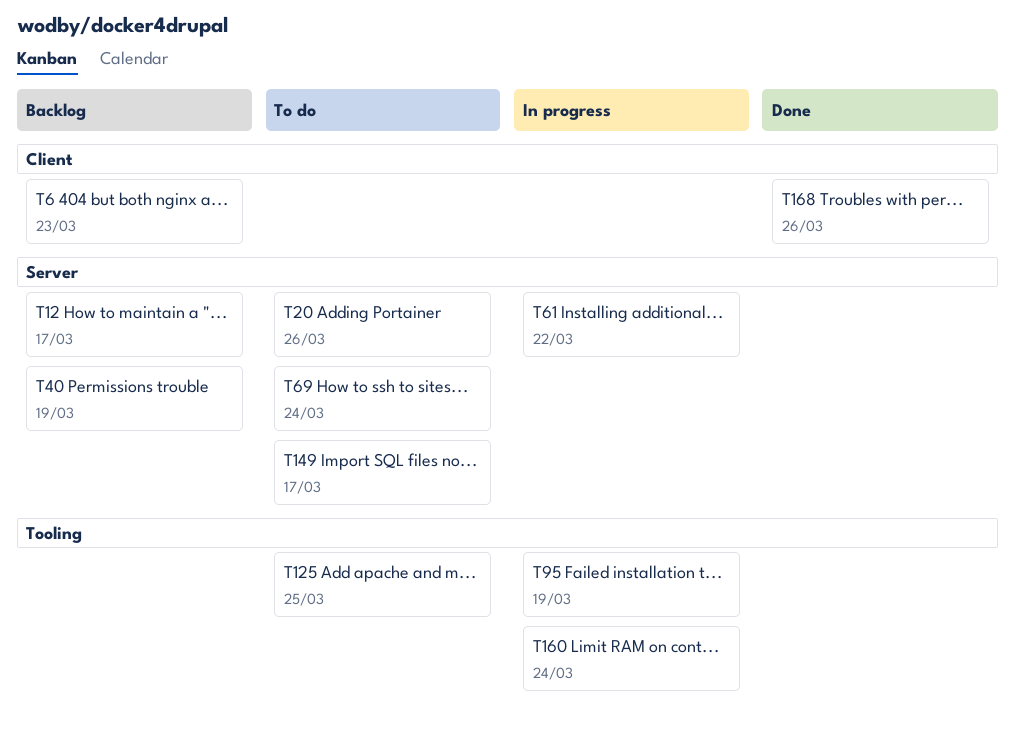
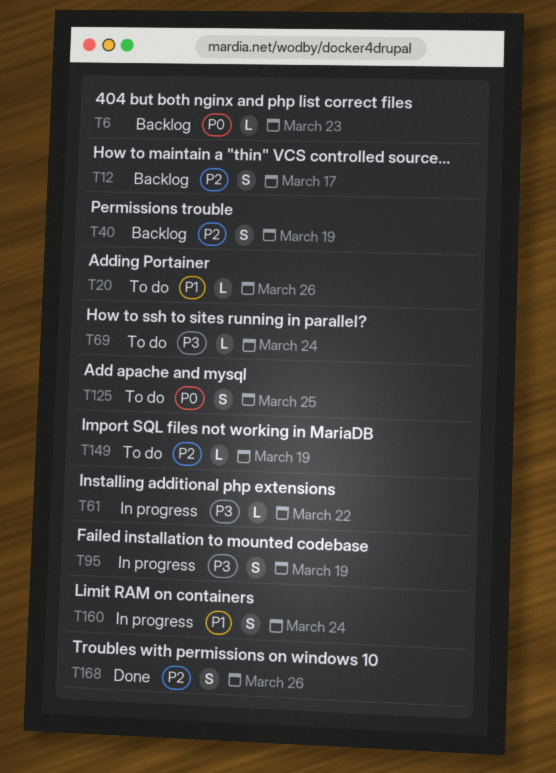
T149, due: Mar 17 -> Mar 19

